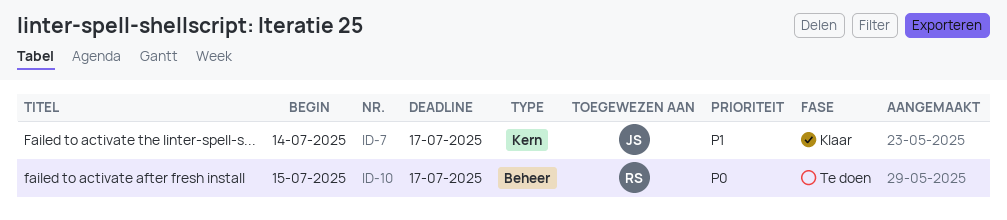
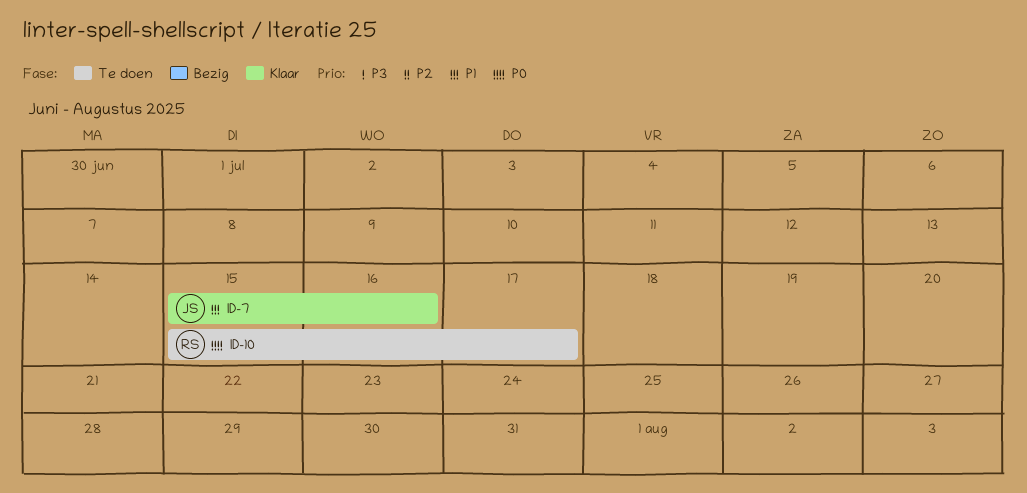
ID-7, start: Jul 14 -> Jul 15
ID-7, due: Jul 17 -> Jul 16

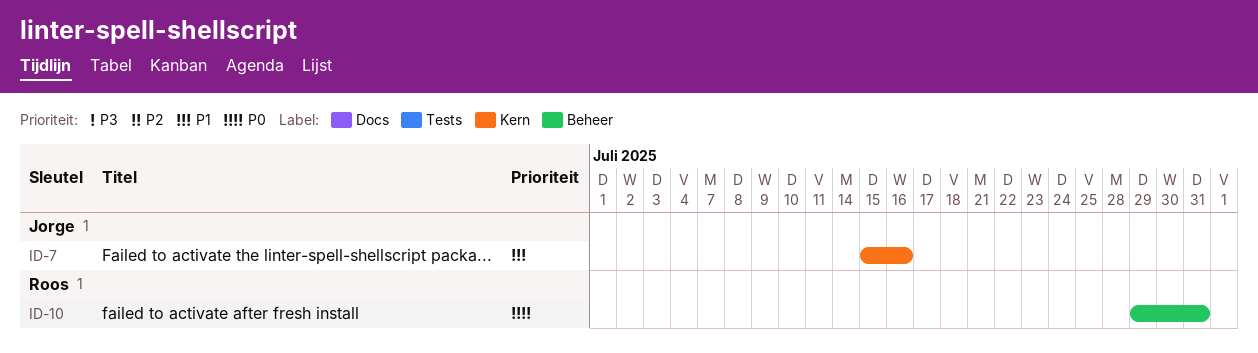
ID-10, start: Jul 15 -> Jul 29
ID-10, due: Jul 17 -> Jul 31

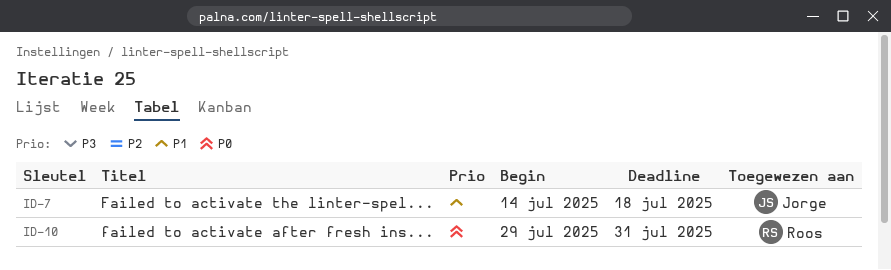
ID-7, start: Jul 15 -> Jul 14
ID-7, due: Jul 16 -> Jul 18

